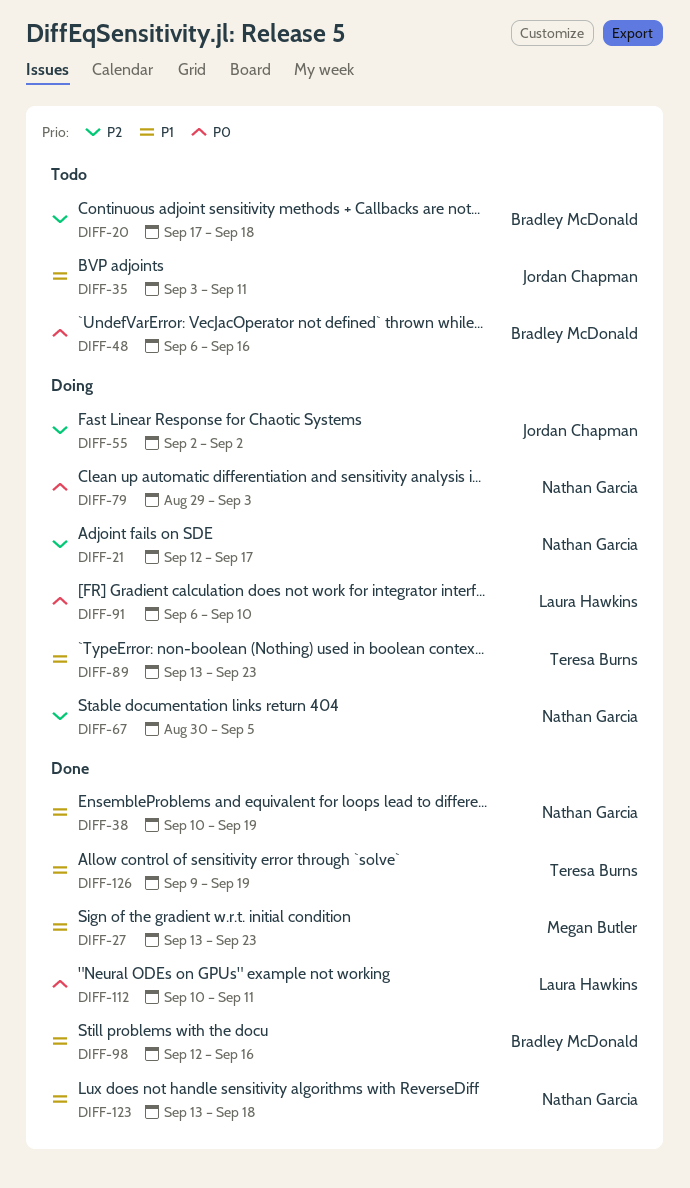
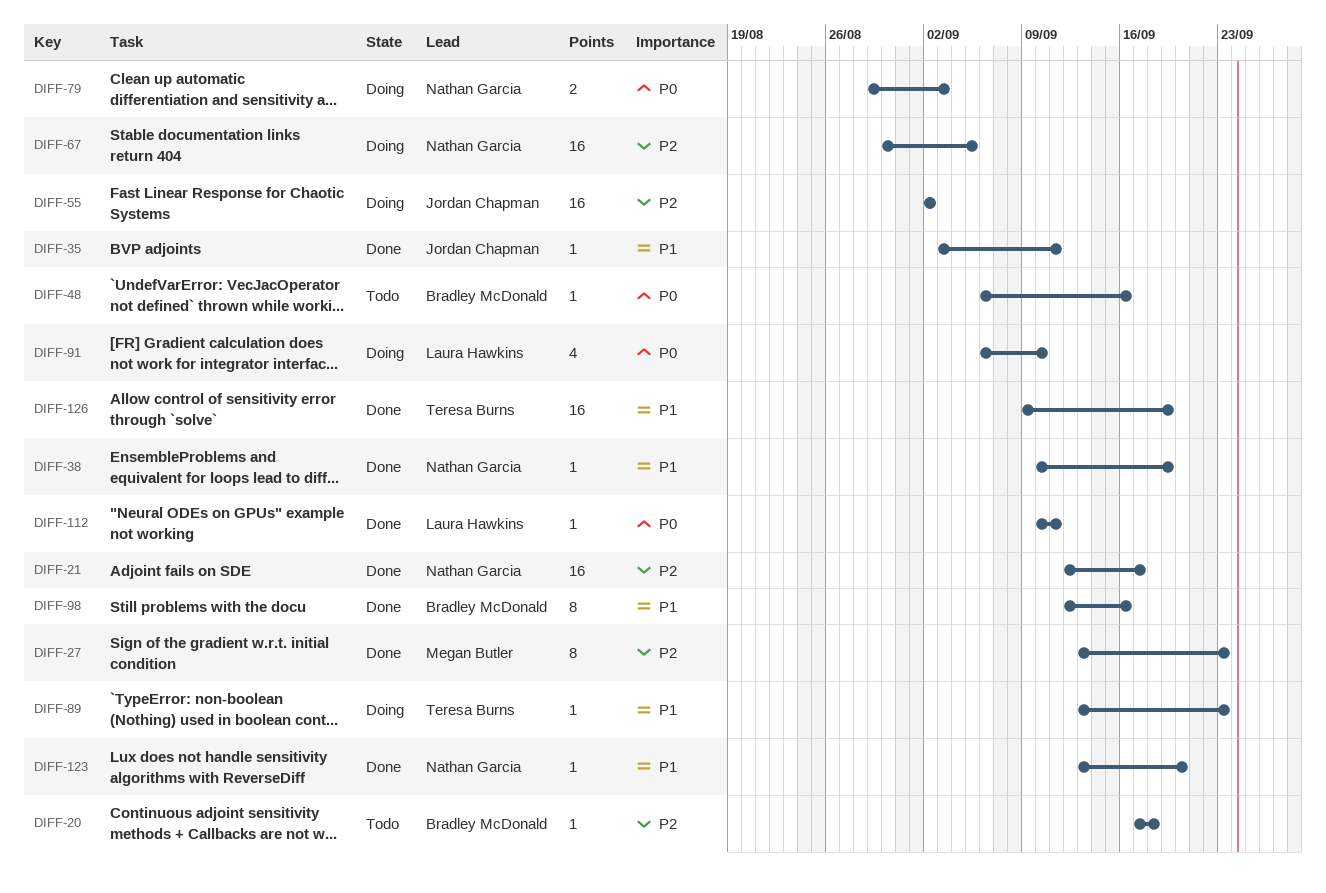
DIFF-21, status: Doing -> Done
DIFF-27, priority: P1 -> P2
DIFF-35, status: Todo -> Done
DIFF-123, due: Sep 18 -> Sep 20

